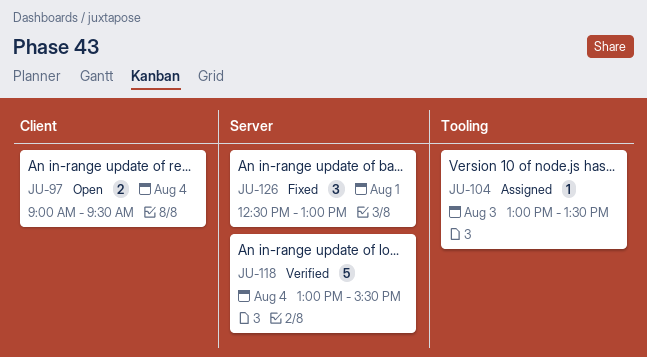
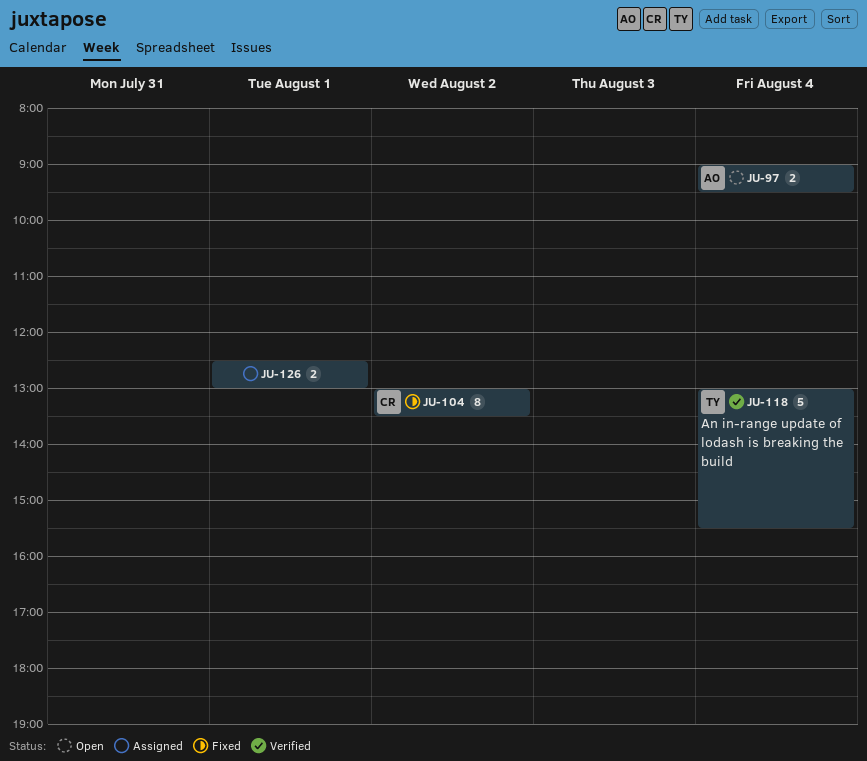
JU-104, status: Assigned -> Fixed
JU-104, estimate: 1 -> 8
JU-104, day: Aug 3 -> Aug 2
JU-126, status: Fixed -> Assigned
JU-126, estimate: 3 -> 2

